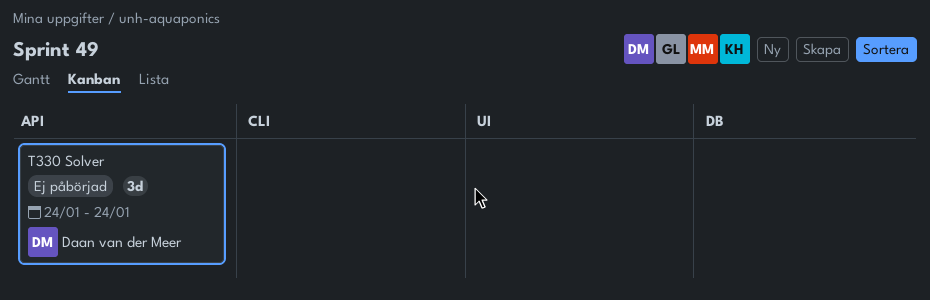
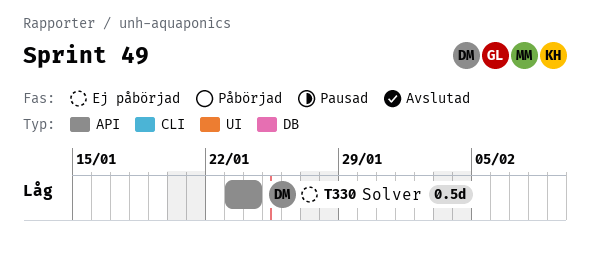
T330, estimate: 3d -> 0.5d
T330, start: Jan 24 -> Jan 23

